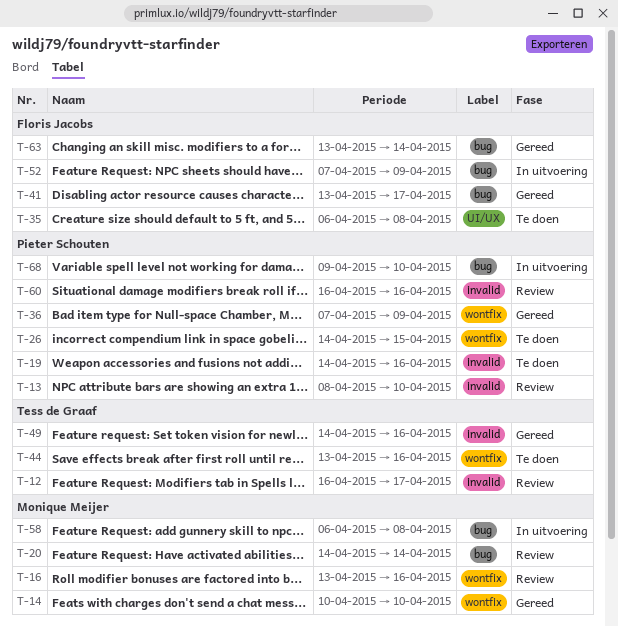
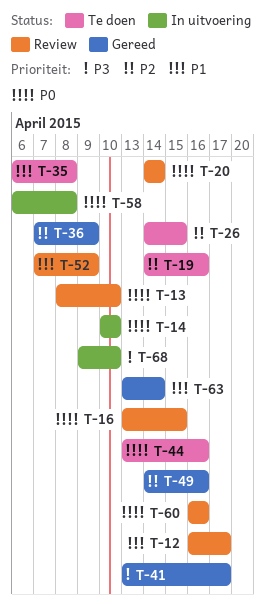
T-14, status: Gereed -> In uitvoering
T-16, due: Apr 16 -> Apr 15
T-52, status: In uitvoering -> Review

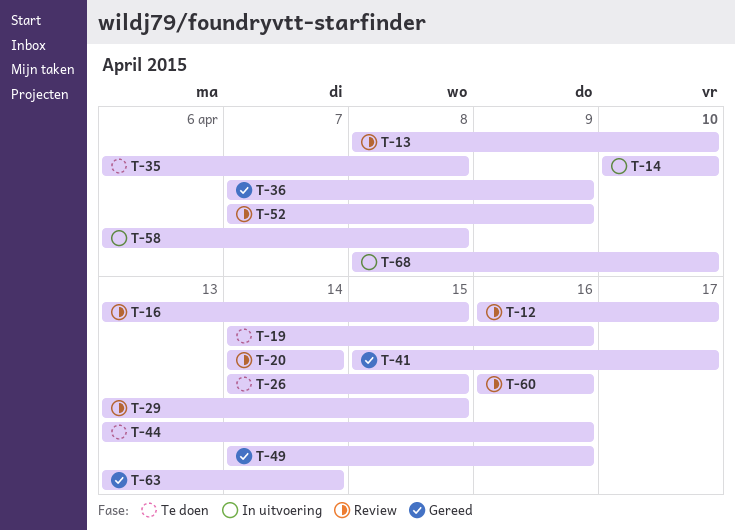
T-29: none -> present
T-41, start: Apr 13 -> Apr 15
T-68, start: Apr 9 -> Apr 8

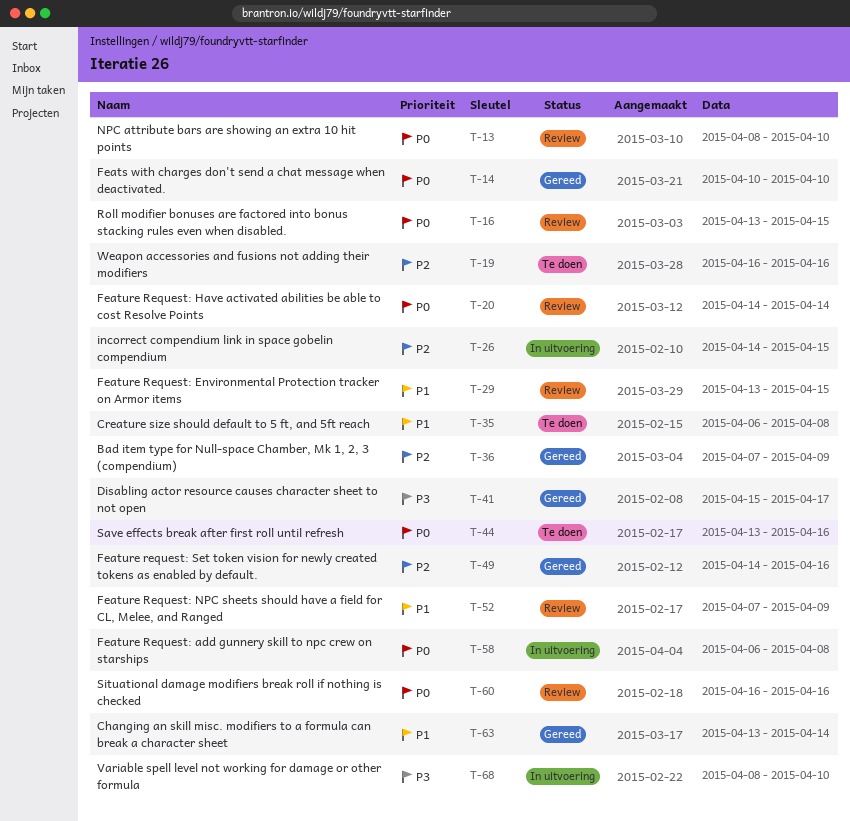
T-12: present -> none
T-14, status: In uitvoering -> Gereed
T-19, start: Apr 14 -> Apr 16
T-26, status: Te doen -> In uitvoering

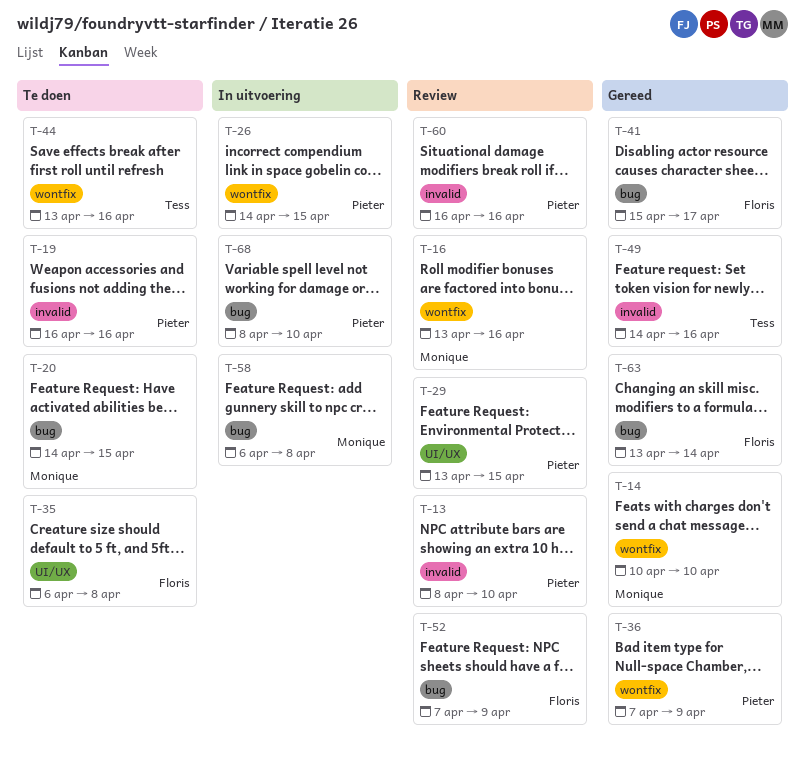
T-16, due: Apr 15 -> Apr 16
T-20, status: Review -> Te doen
T-20, due: Apr 14 -> Apr 15

